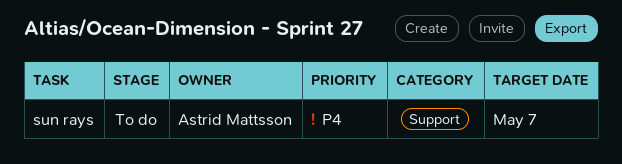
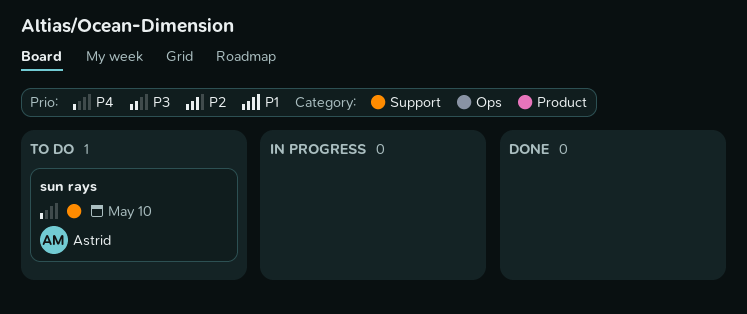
sun rays, due: May 7 -> May 10

